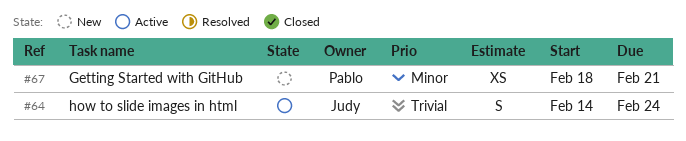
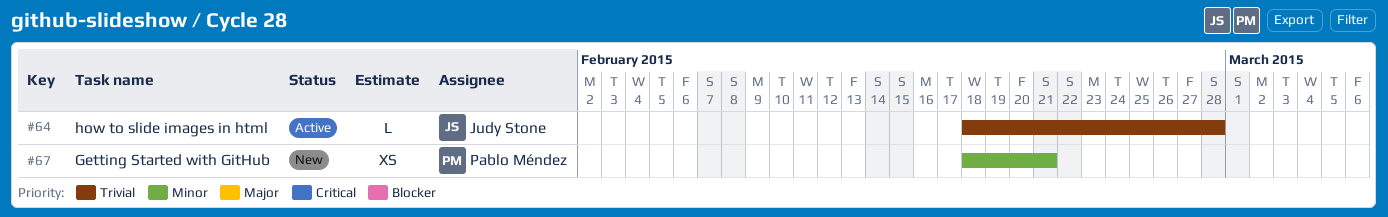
#64, estimate: S -> L
#64, start: Feb 14 -> Feb 18
#64, due: Feb 24 -> Feb 28

